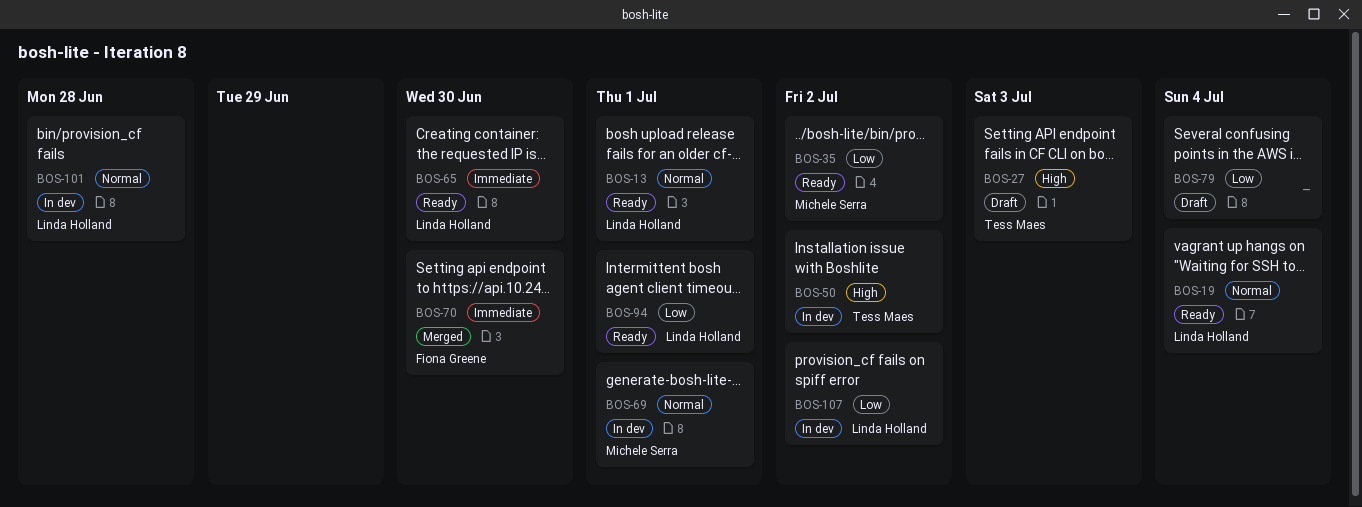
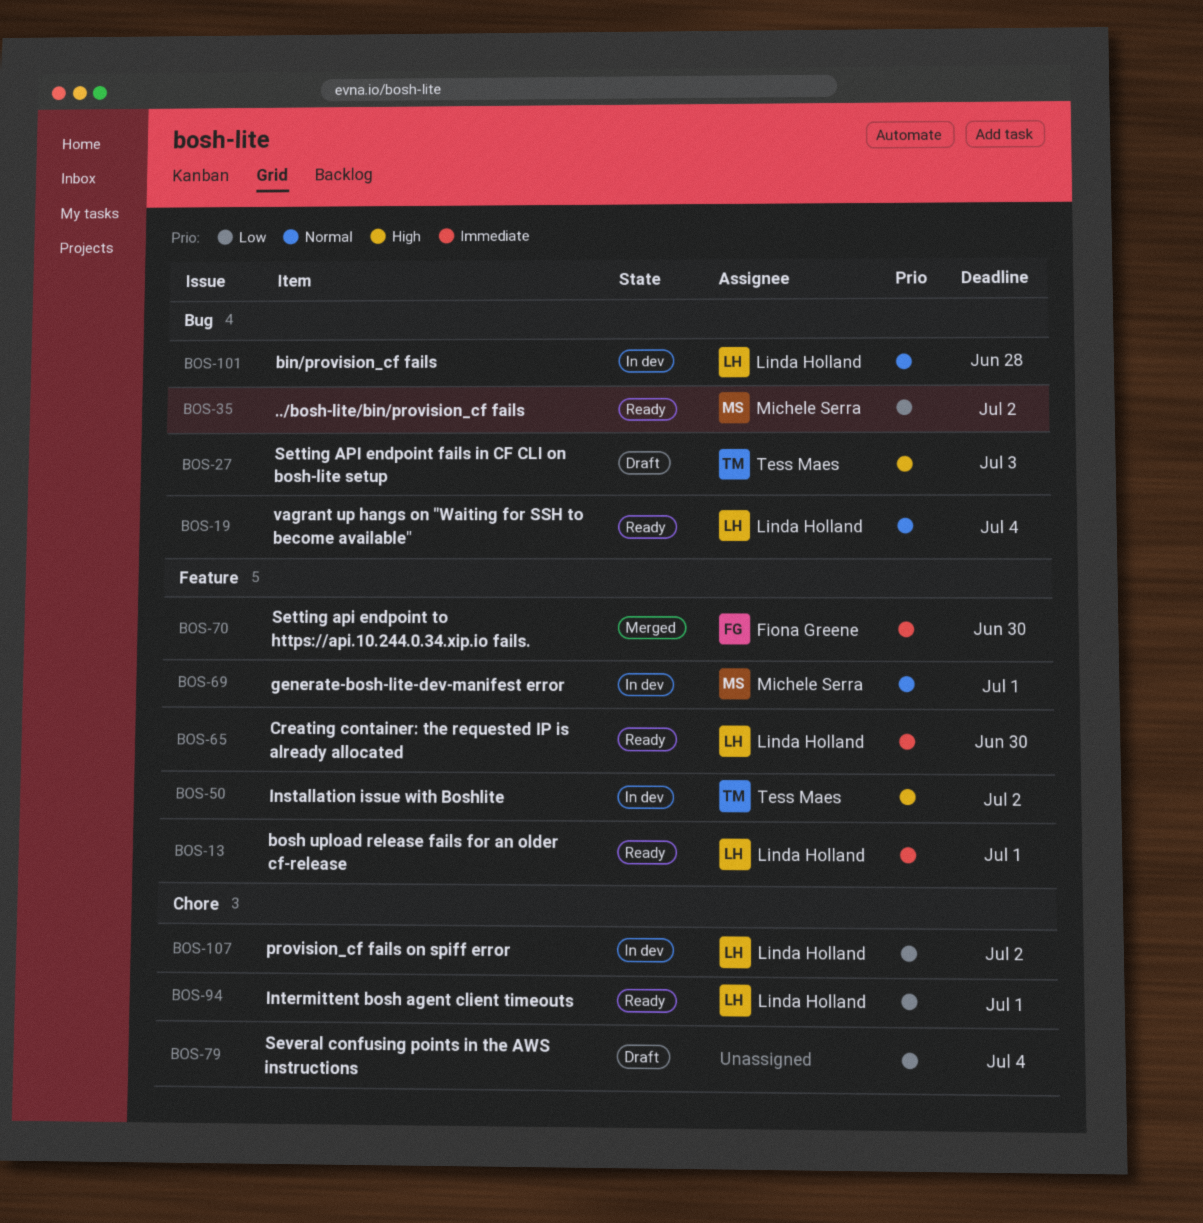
BOS-13, priority: Normal -> Immediate

